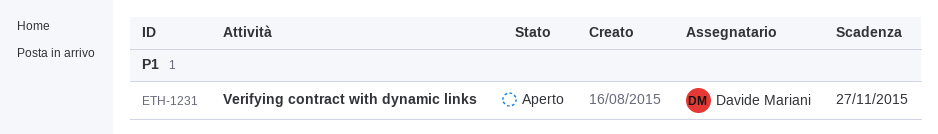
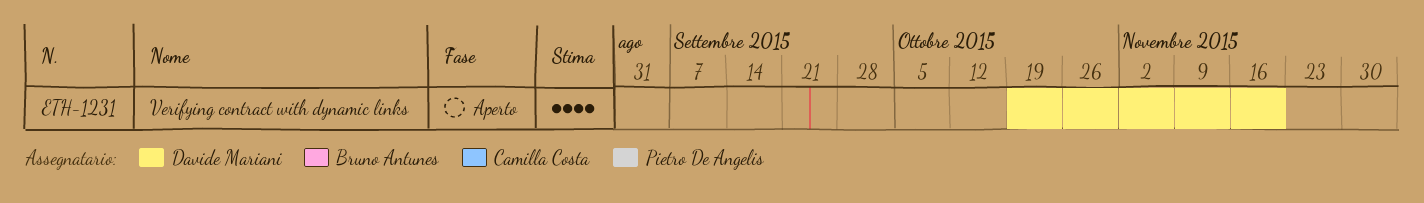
ETH-1231, due: Nov 27 -> Nov 20

